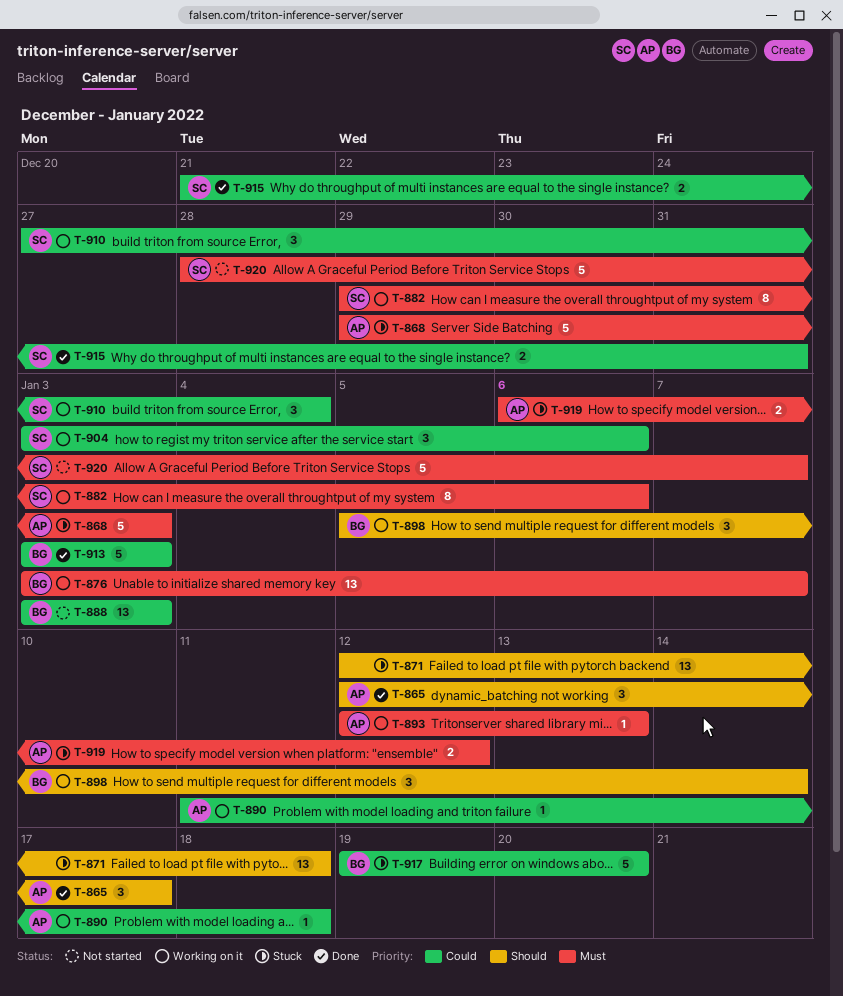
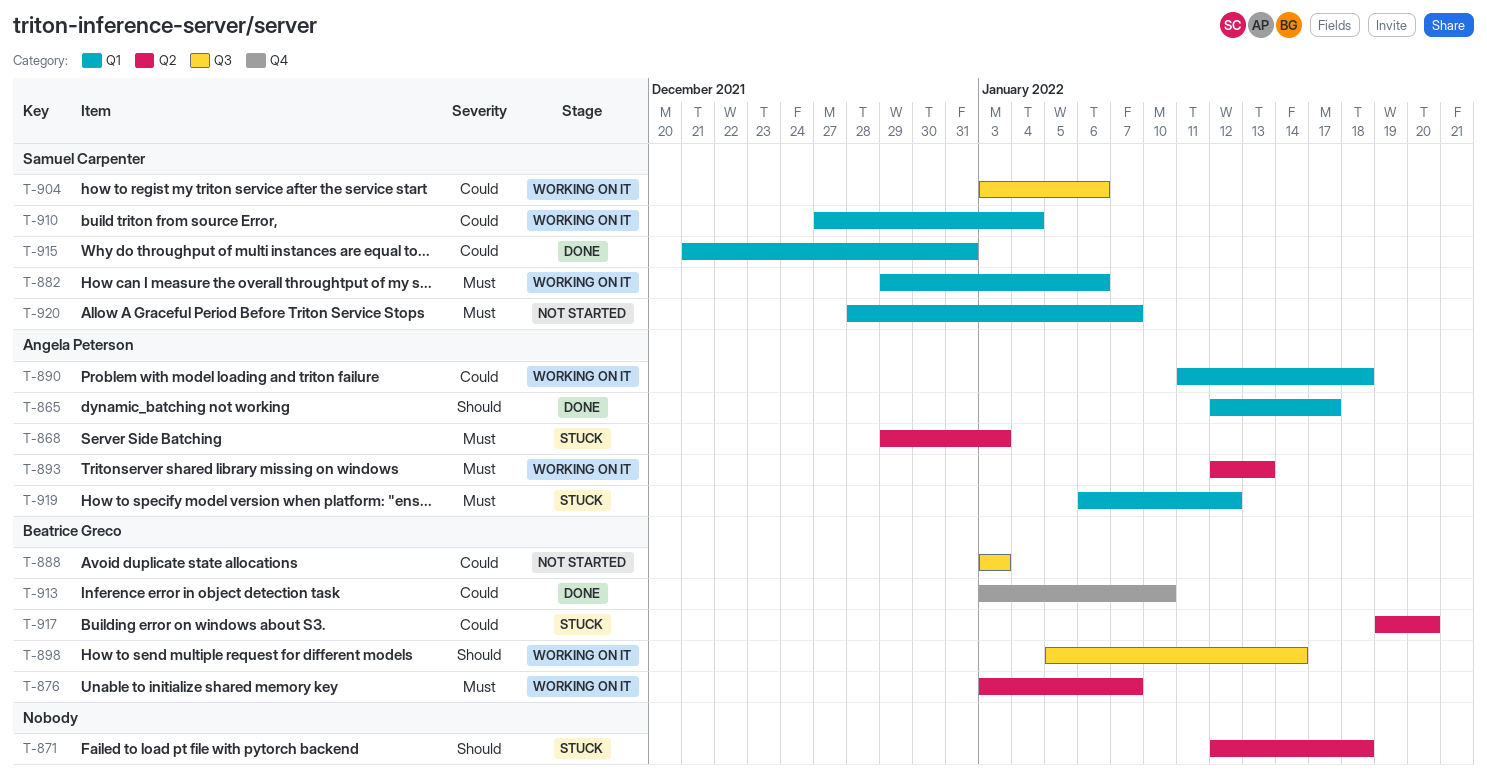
T-913, due: Jan 3 -> Jan 10

